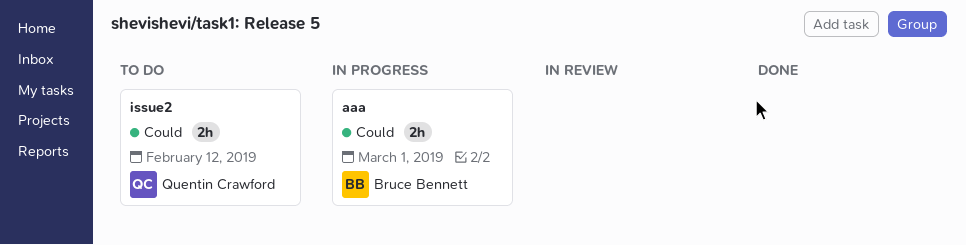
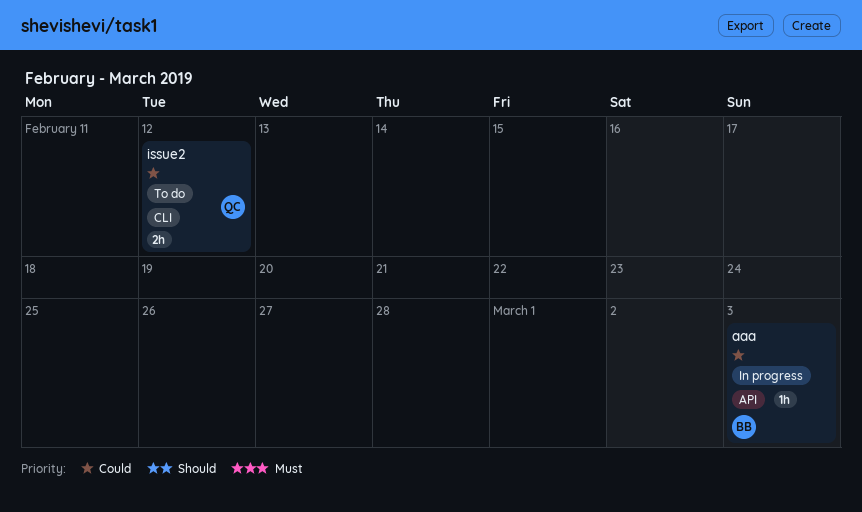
aaa, estimate: 2h -> 1h
aaa, due: Mar 1 -> Mar 3

